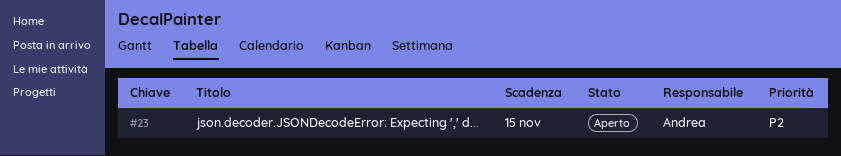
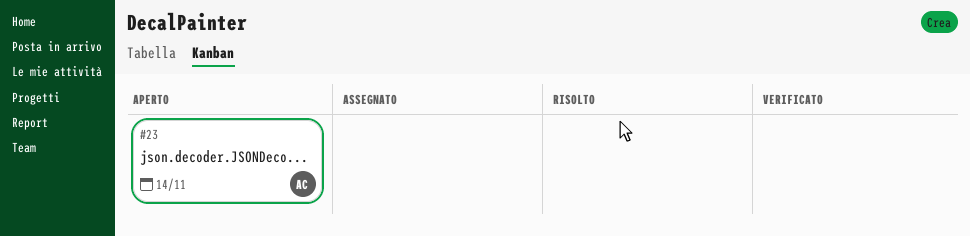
#23, due: Nov 15 -> Nov 14

